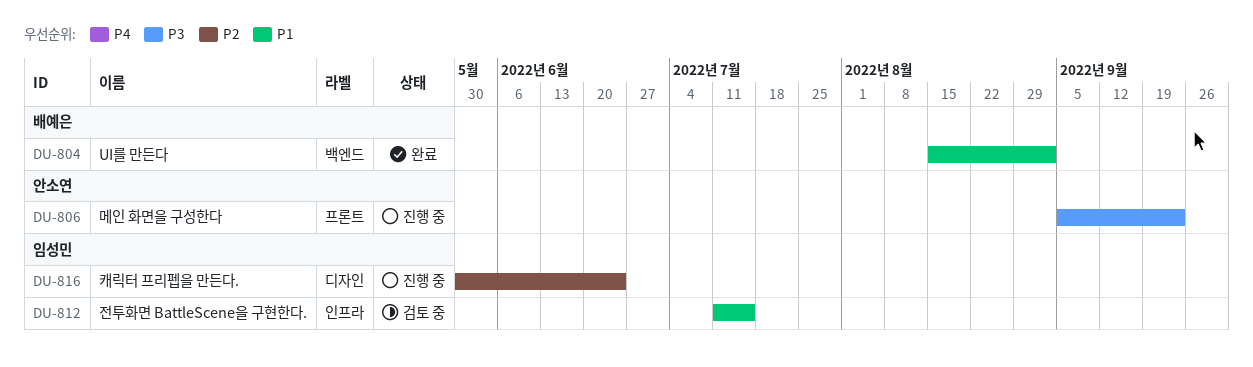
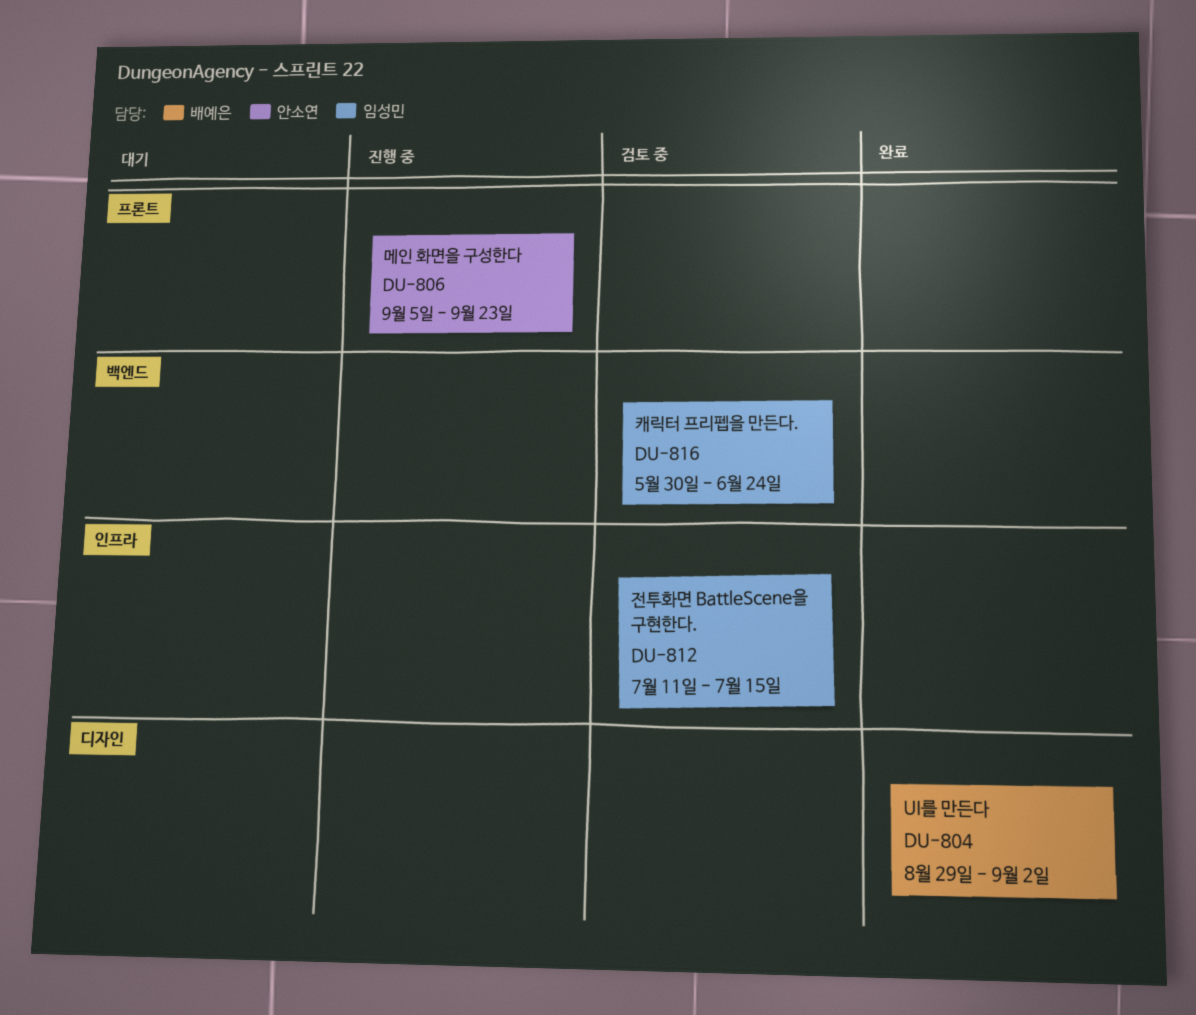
DU-804, label: 백엔드 -> 디자인
DU-804, start: Aug 15 -> Aug 29
DU-816, status: 진행 중 -> 검토 중
DU-816, label: 디자인 -> 백엔드

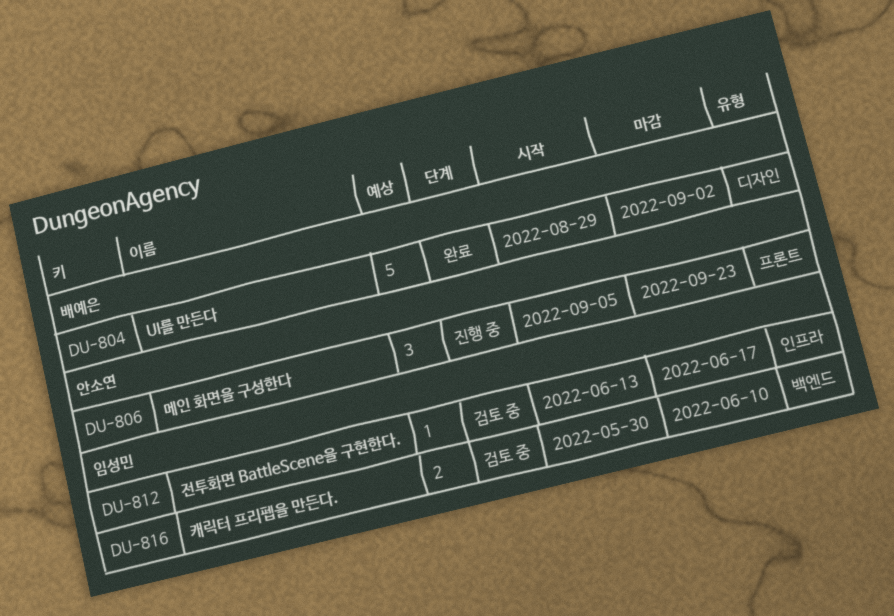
DU-812, start: Jul 11 -> Jun 13
DU-812, due: Jul 15 -> Jun 17
DU-816, due: Jun 24 -> Jun 10

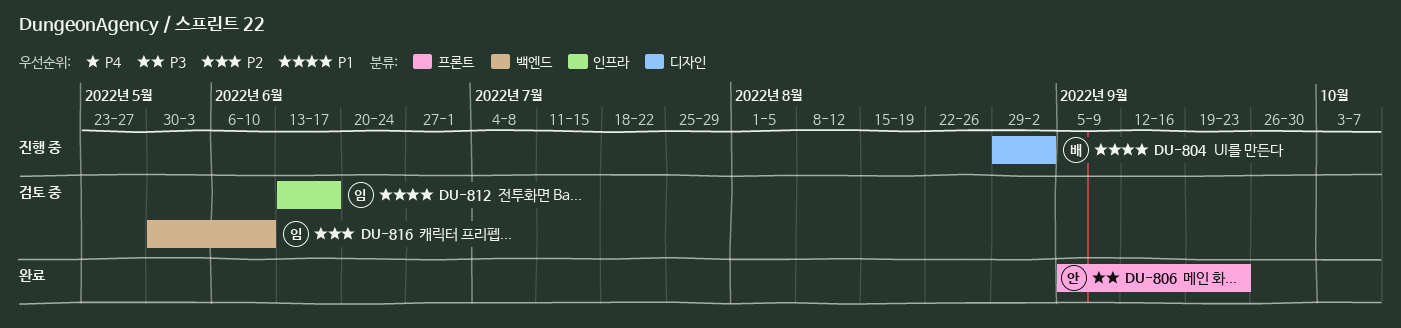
DU-804, status: 완료 -> 진행 중
DU-806, status: 진행 중 -> 완료

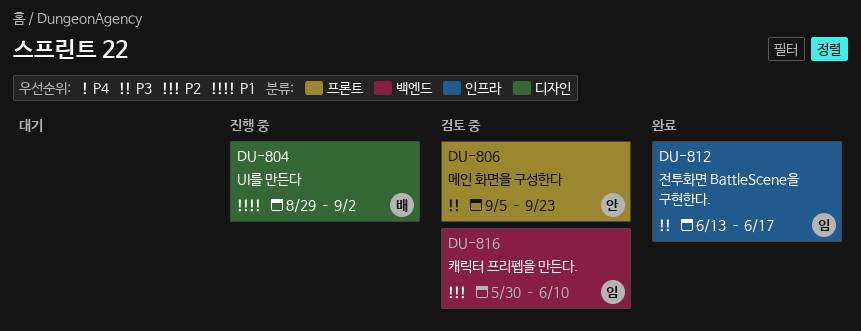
DU-806, status: 완료 -> 검토 중
DU-812, status: 검토 중 -> 완료
DU-812, priority: P1 -> P3

